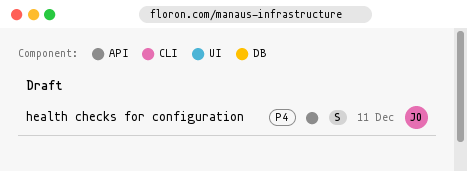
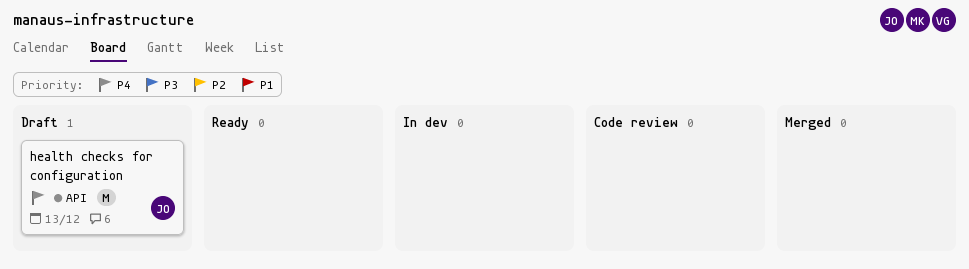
health checks for configuration, estimate: S -> M
health checks for configuration, due: Dec 11 -> Dec 13

